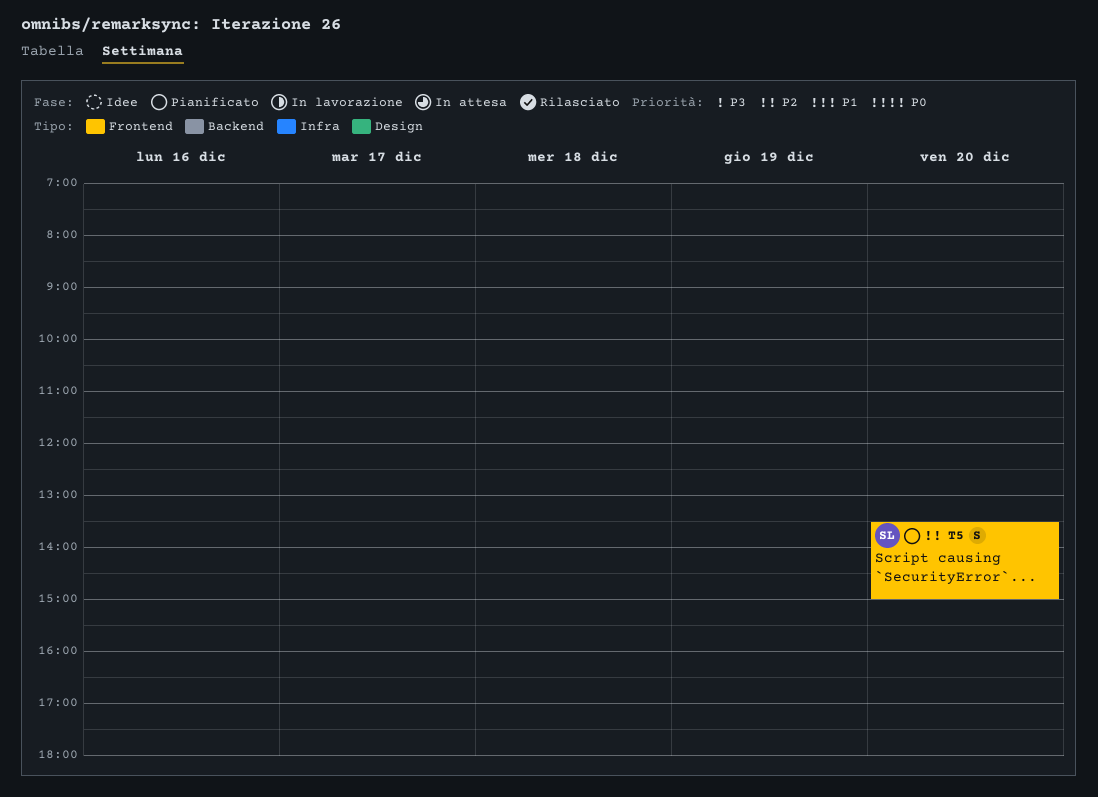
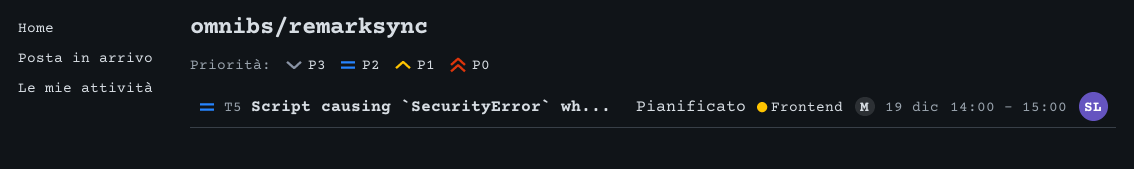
T5, estimate: S -> M
T5, day: Dec 20 -> Dec 19
T5, begins: 13:30 -> 14:00

